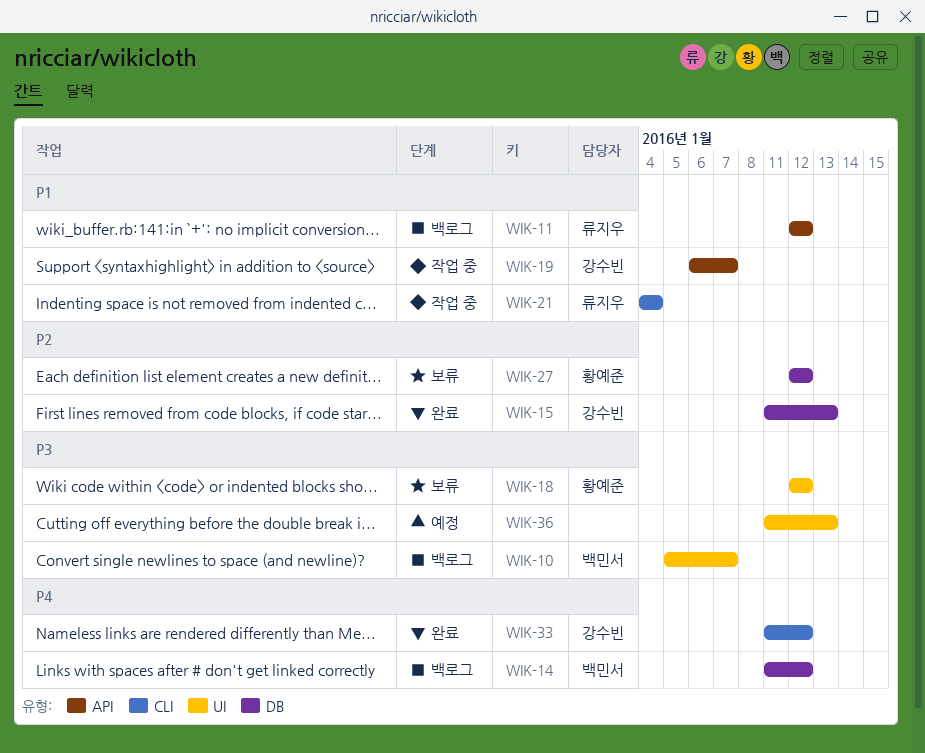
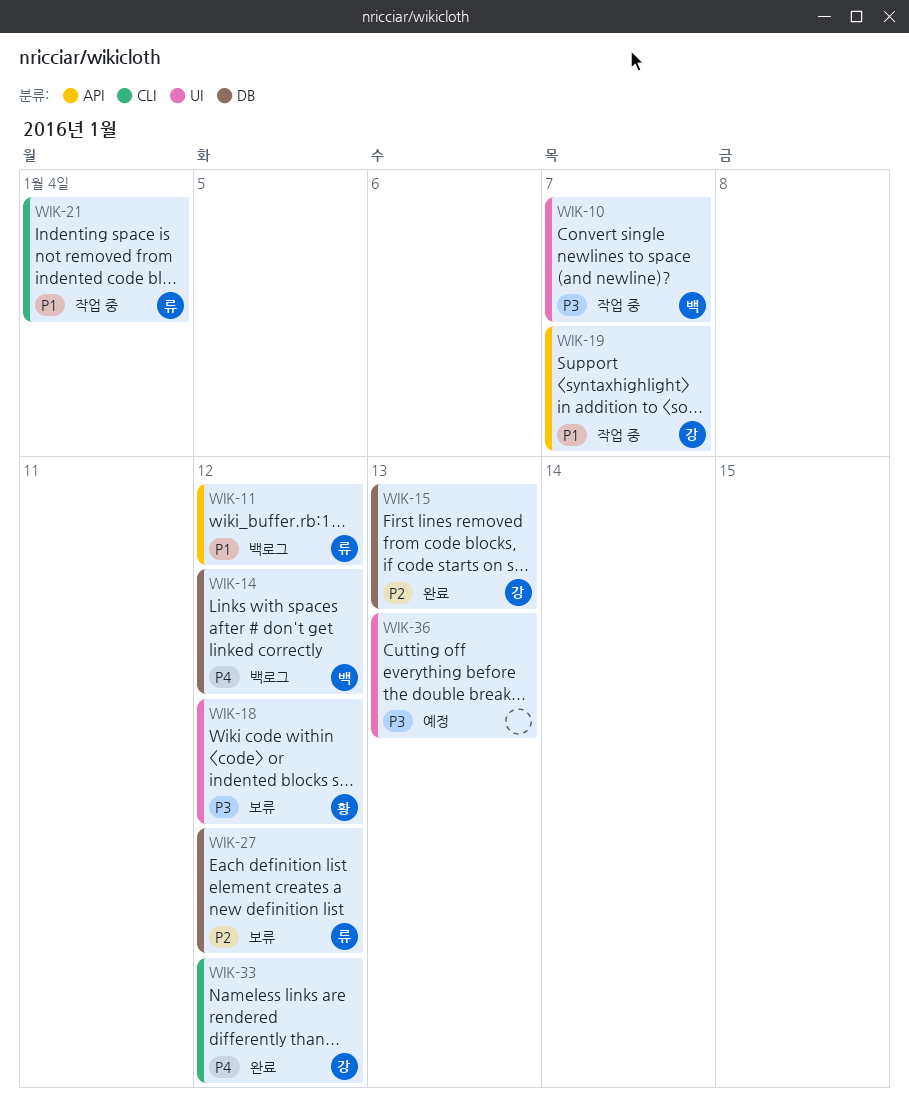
WIK-10, status: 백로그 -> 작업 중
WIK-27, owner: 황예준 -> 류지우

